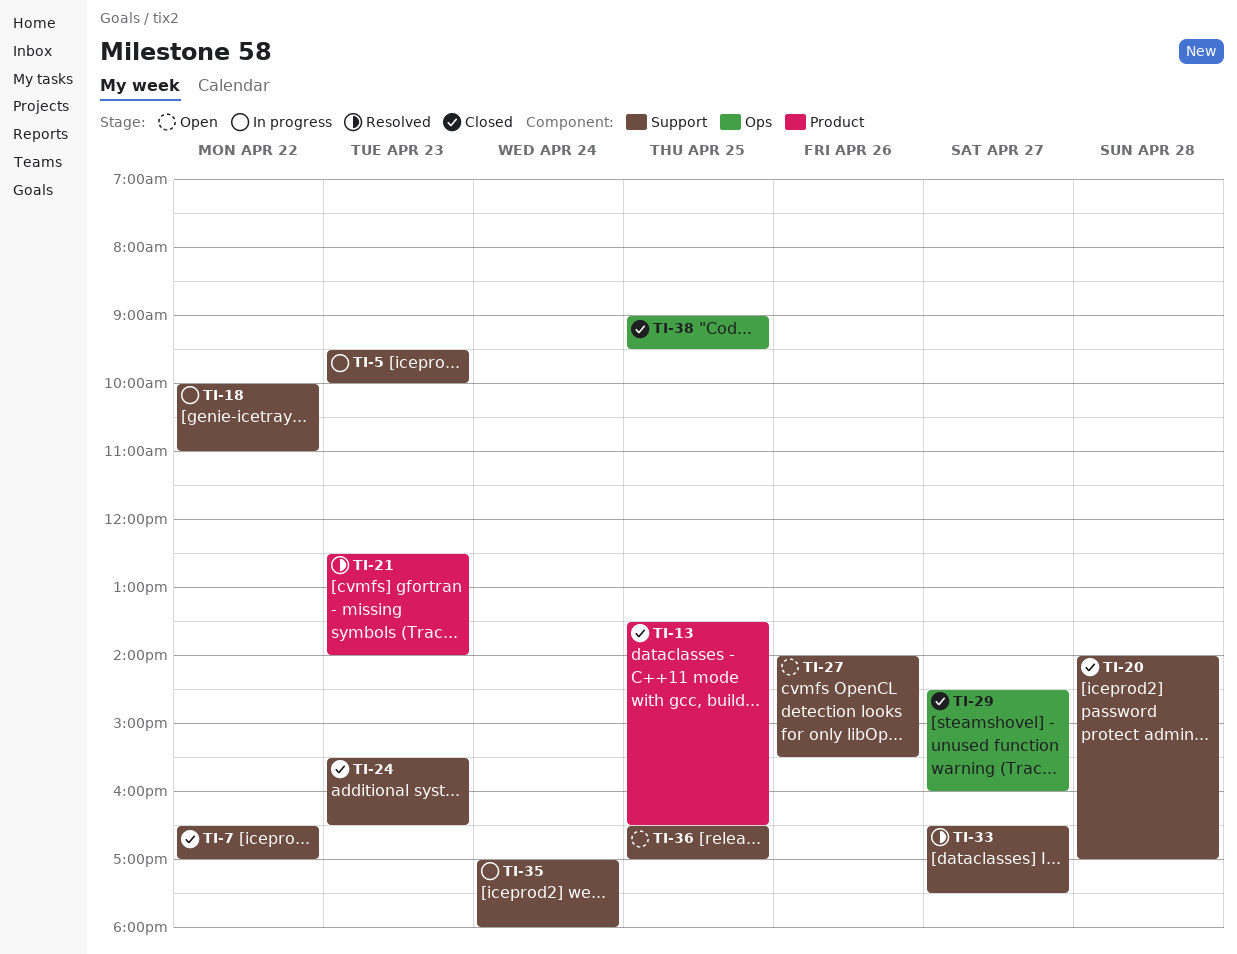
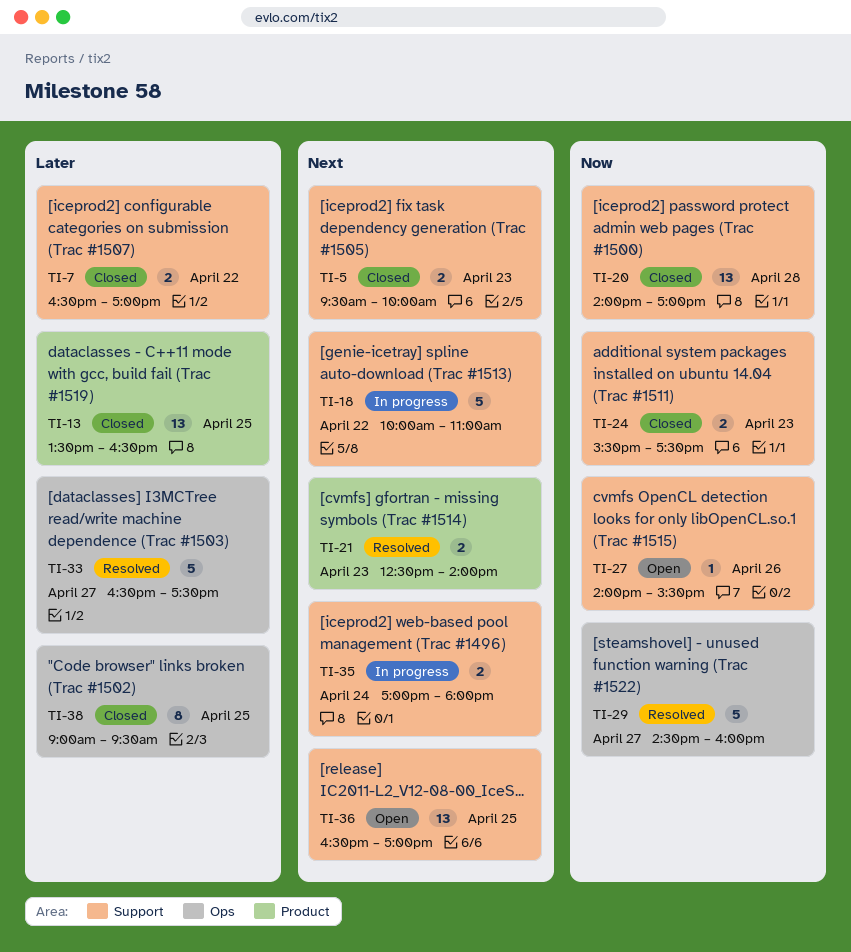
TI-5, status: In progress -> Closed
TI-24, ends: 16:30 -> 17:30
TI-29, status: Closed -> Resolved
TI-33, label: Support -> Ops

